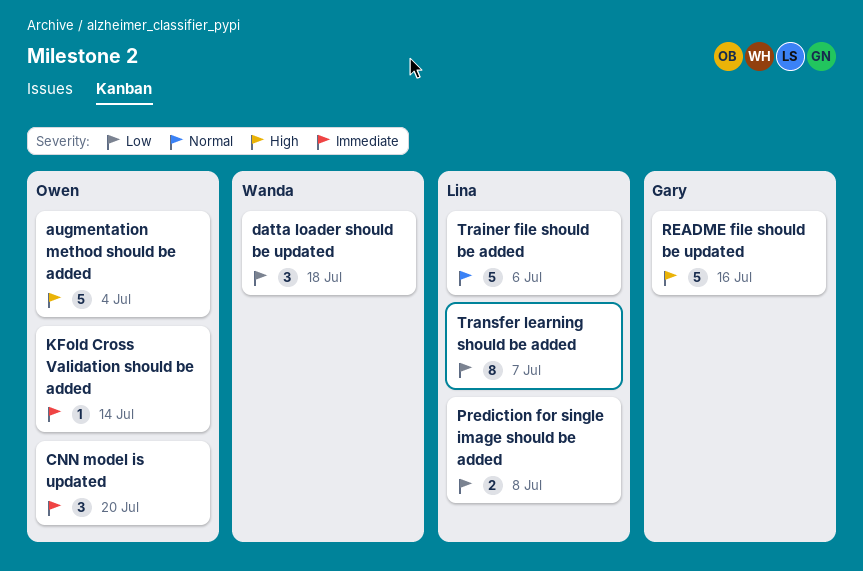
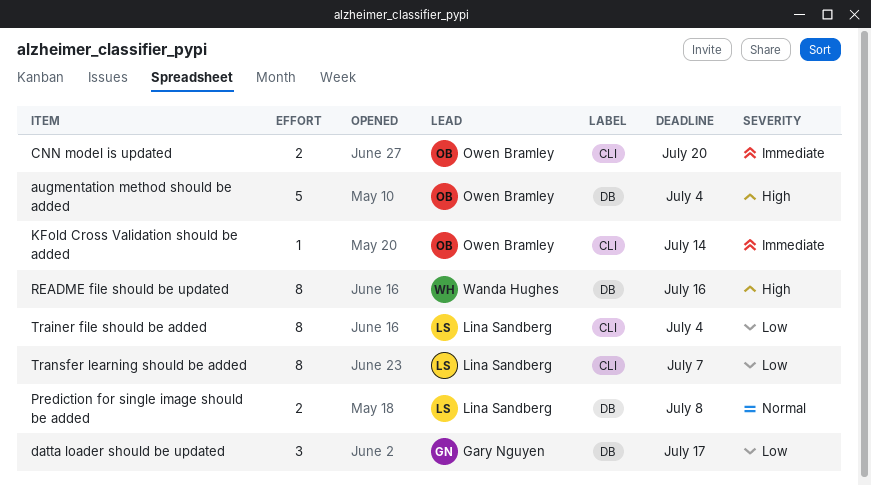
CNN model is updated, estimate: 3 -> 2
datta loader should be updated, owner: Wanda Hughes -> Gary Nguyen
datta loader should be updated, due: Jul 18 -> Jul 17
Prediction for single image should be added, priority: Low -> Normal
README file should be updated, owner: Gary Nguyen -> Wanda Hughes
README file should be updated, estimate: 5 -> 8
Trainer file should be added, priority: Normal -> Low
Trainer file should be added, estimate: 5 -> 8
Trainer file should be added, due: Jul 6 -> Jul 4

